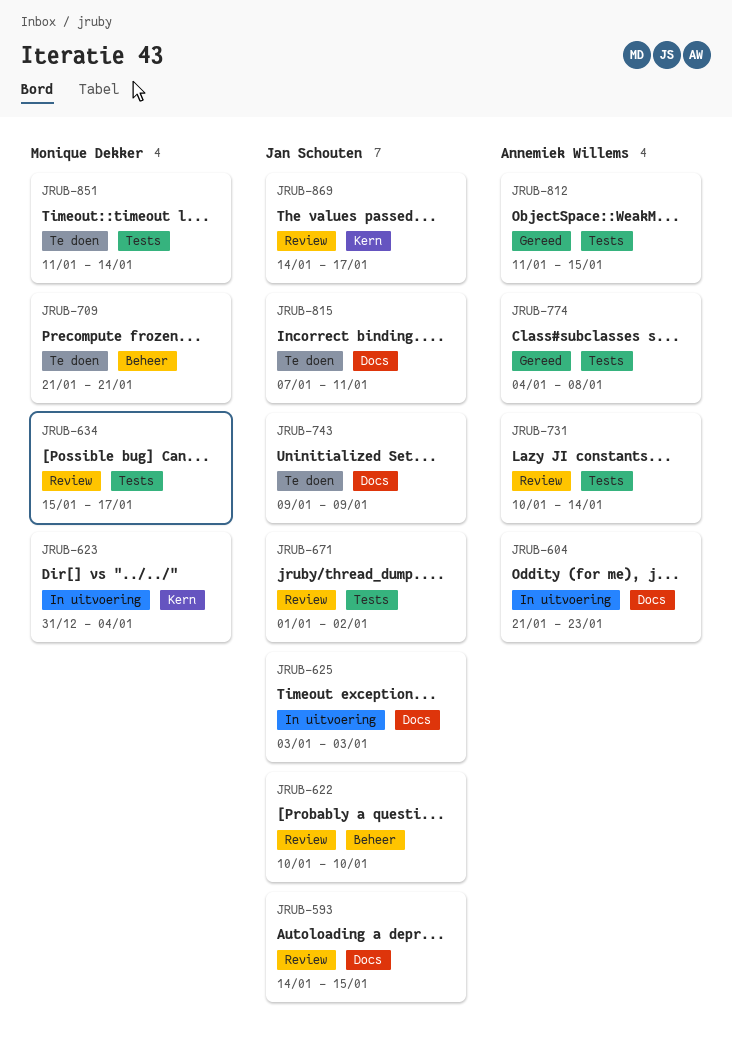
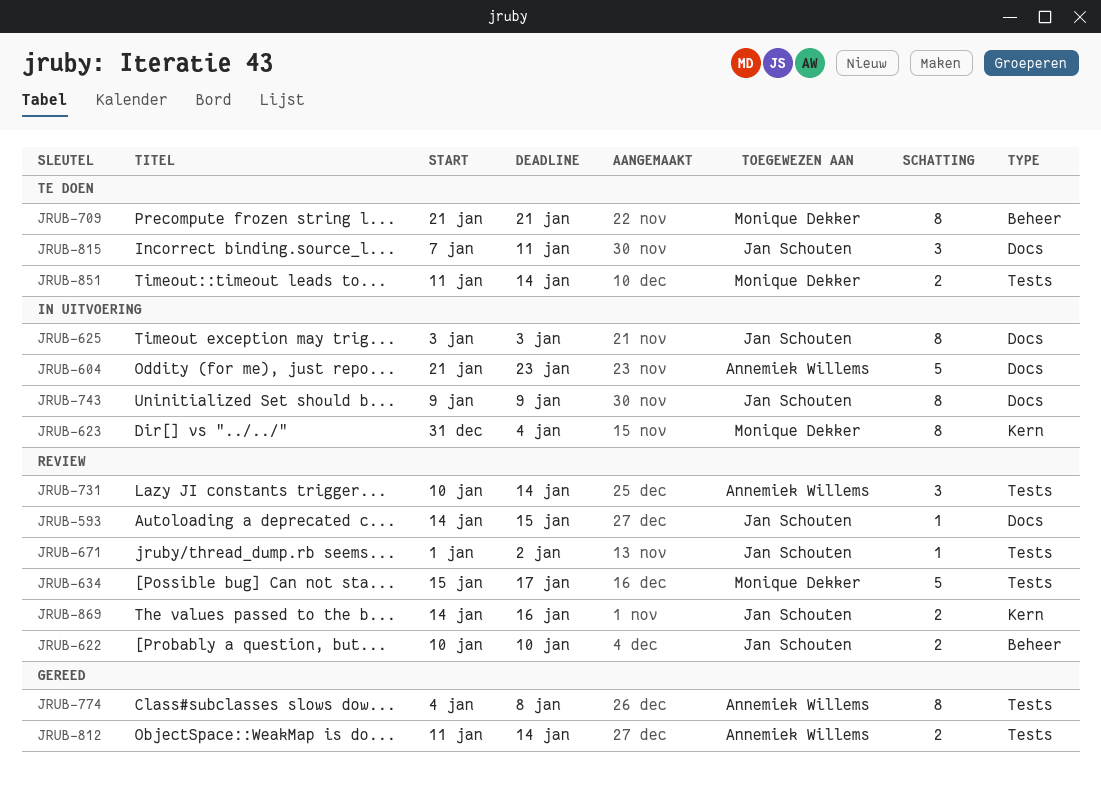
JRUB-743, status: Te doen -> In uitvoering
JRUB-812, due: Jan 15 -> Jan 14
JRUB-869, due: Jan 17 -> Jan 16

